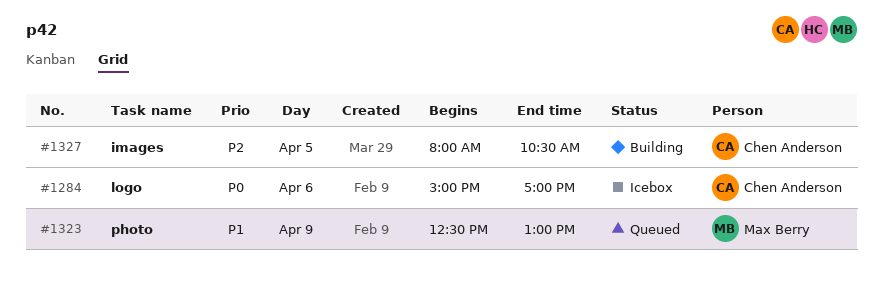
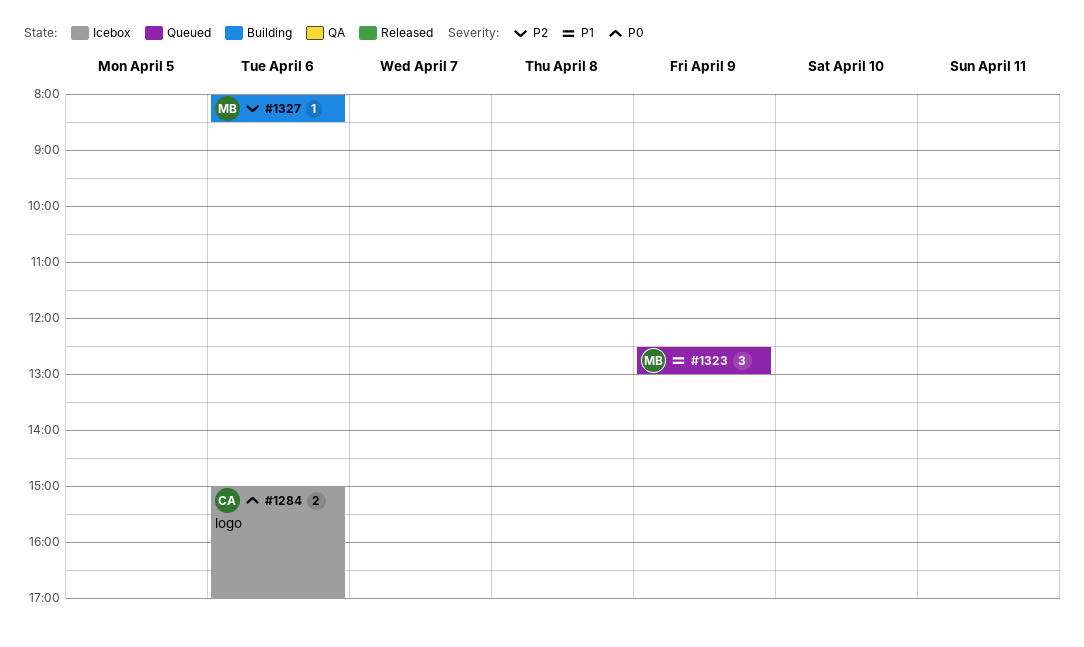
#1327, owner: Chen Anderson -> Max Berry
#1327, day: Apr 5 -> Apr 6
#1327, ends: 10:30 -> 08:30

